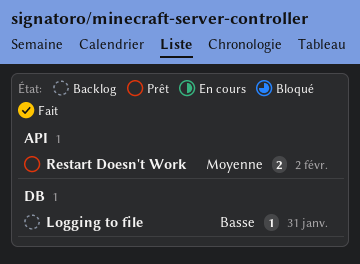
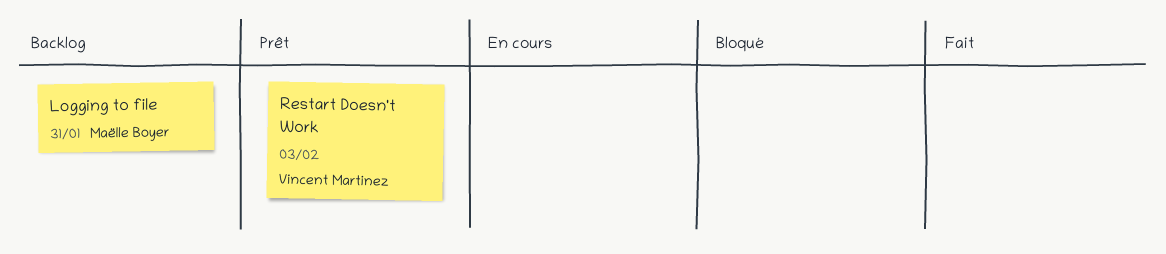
Restart Doesn't Work, due: Feb 2 -> Feb 3

